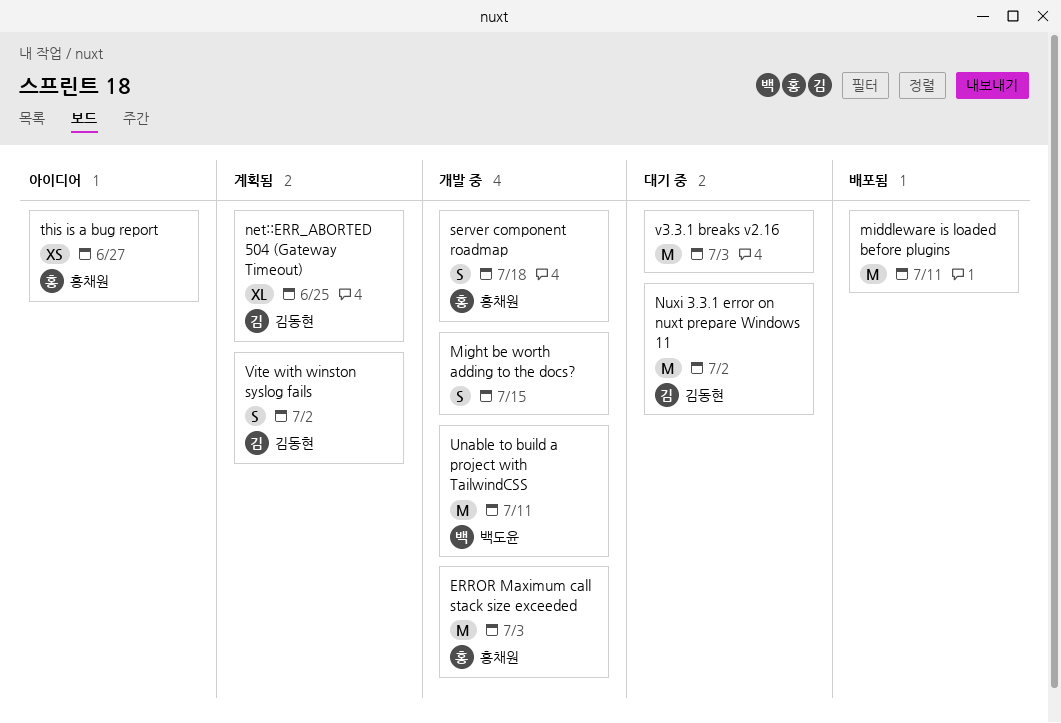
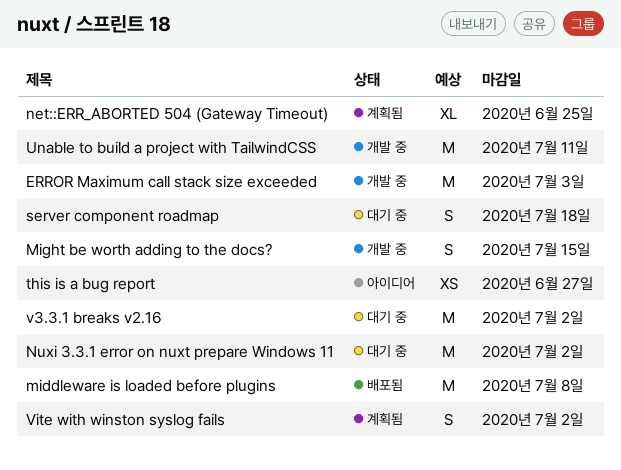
middleware is loaded before plugins, due: Jul 11 -> Jul 8
server component roadmap, status: 개발 중 -> 대기 중
v3.3.1 breaks v2.16, due: Jul 3 -> Jul 2

